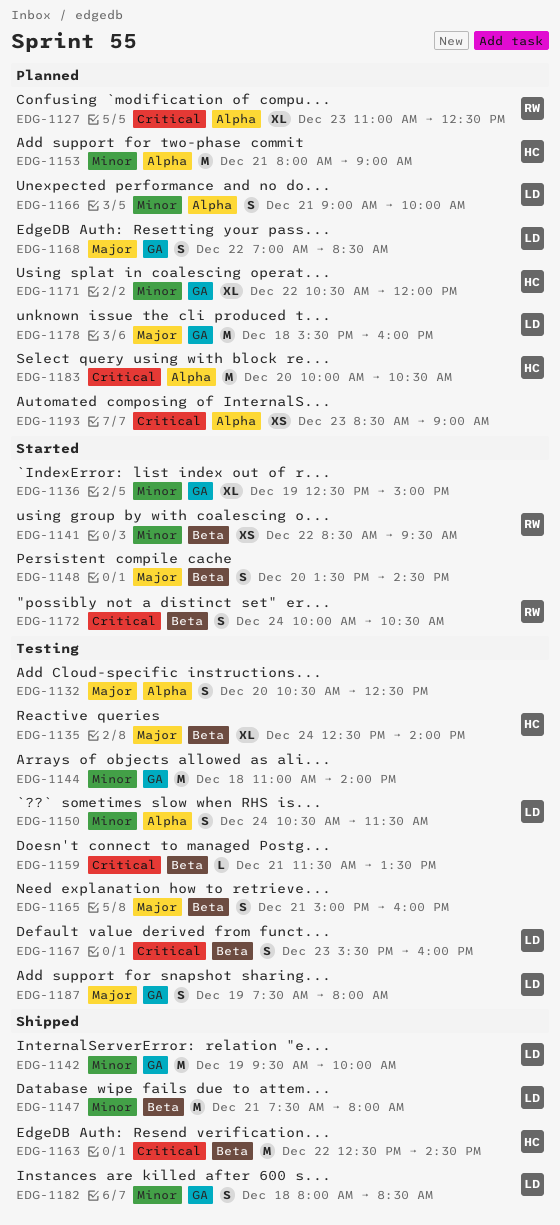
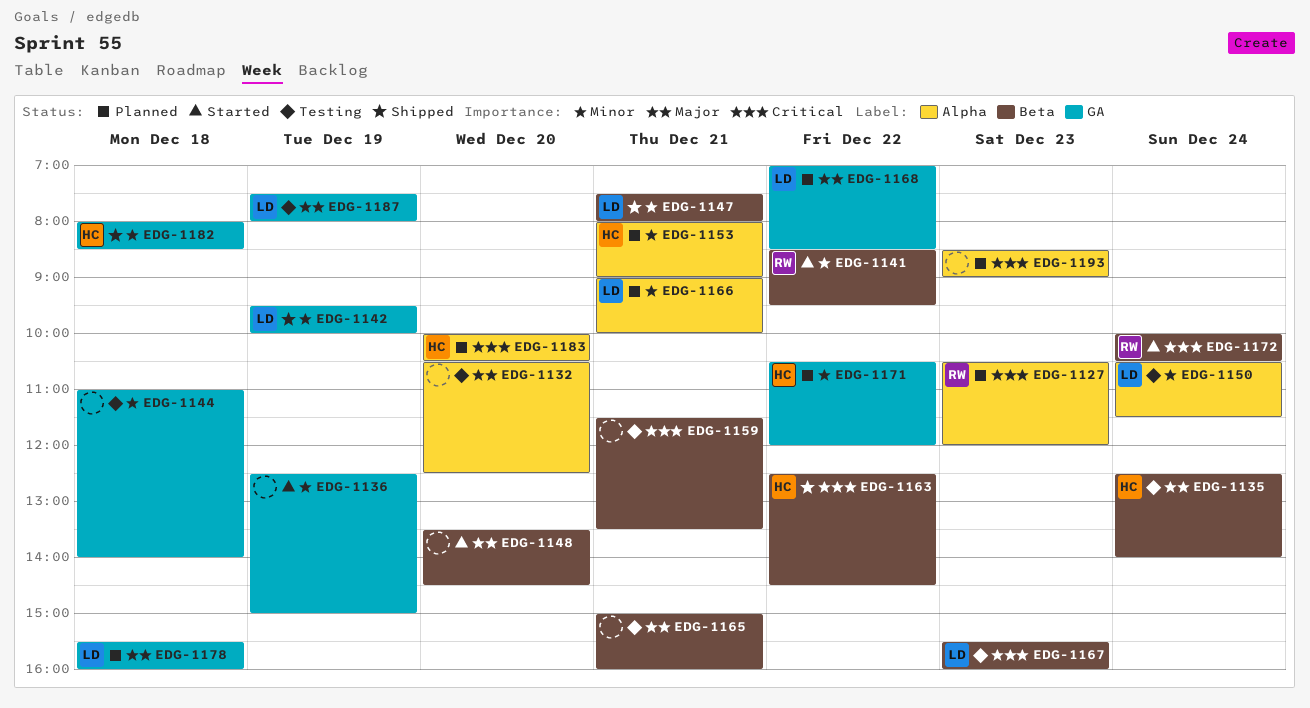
EDG-1127, begins: 11:00 -> 10:30
EDG-1127, ends: 12:30 -> 12:00
EDG-1182, owner: LD -> HC

